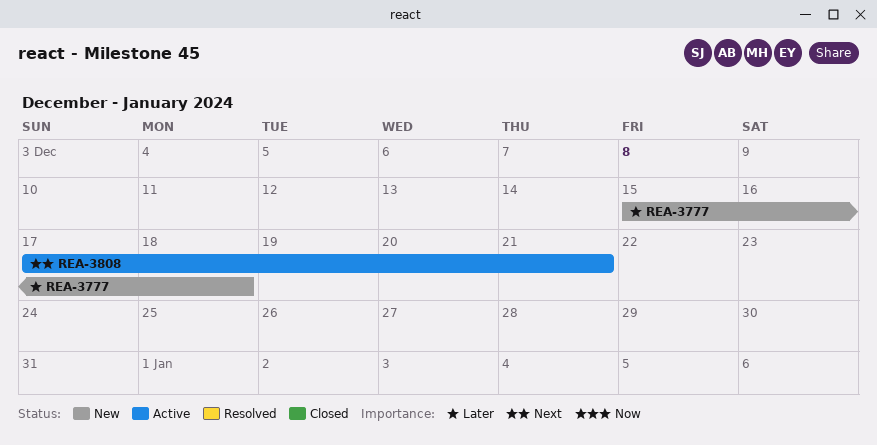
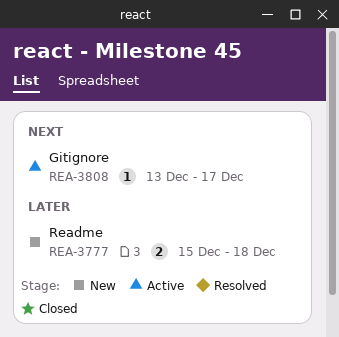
REA-3808, start: Dec 17 -> Dec 13
REA-3808, due: Dec 21 -> Dec 17

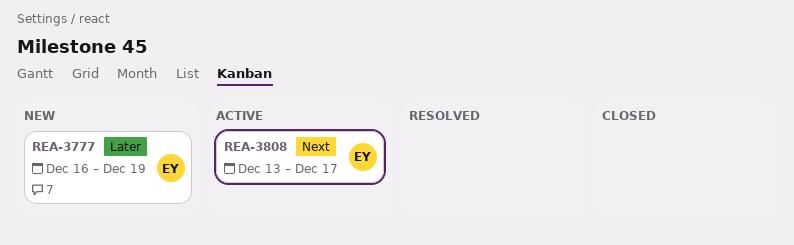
REA-3777, start: Dec 15 -> Dec 16
REA-3777, due: Dec 18 -> Dec 19

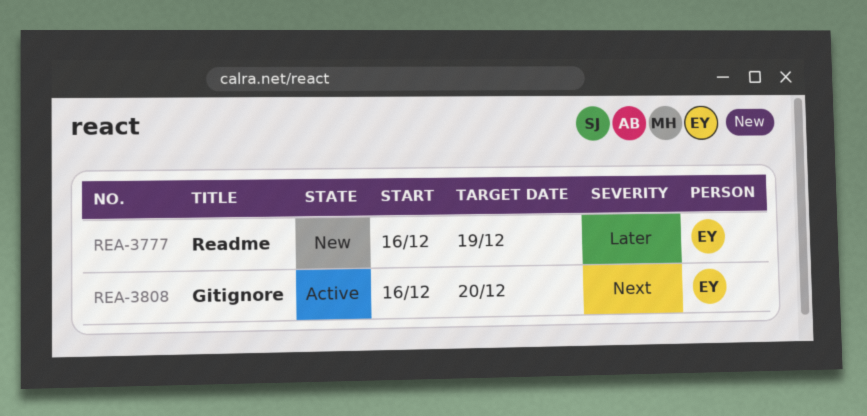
REA-3808, start: Dec 13 -> Dec 16
REA-3808, due: Dec 17 -> Dec 20

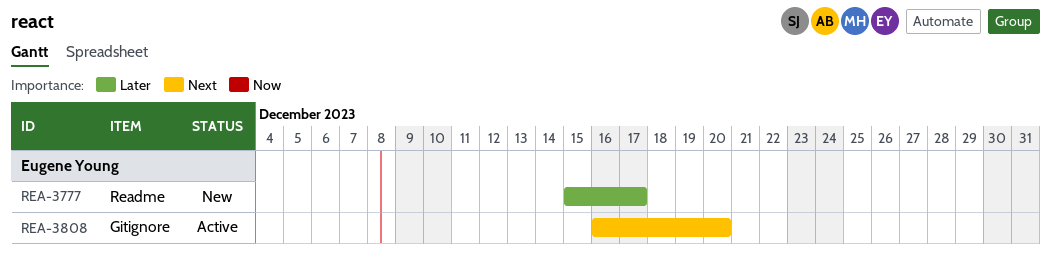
REA-3777, start: Dec 16 -> Dec 15
REA-3777, due: Dec 19 -> Dec 17

